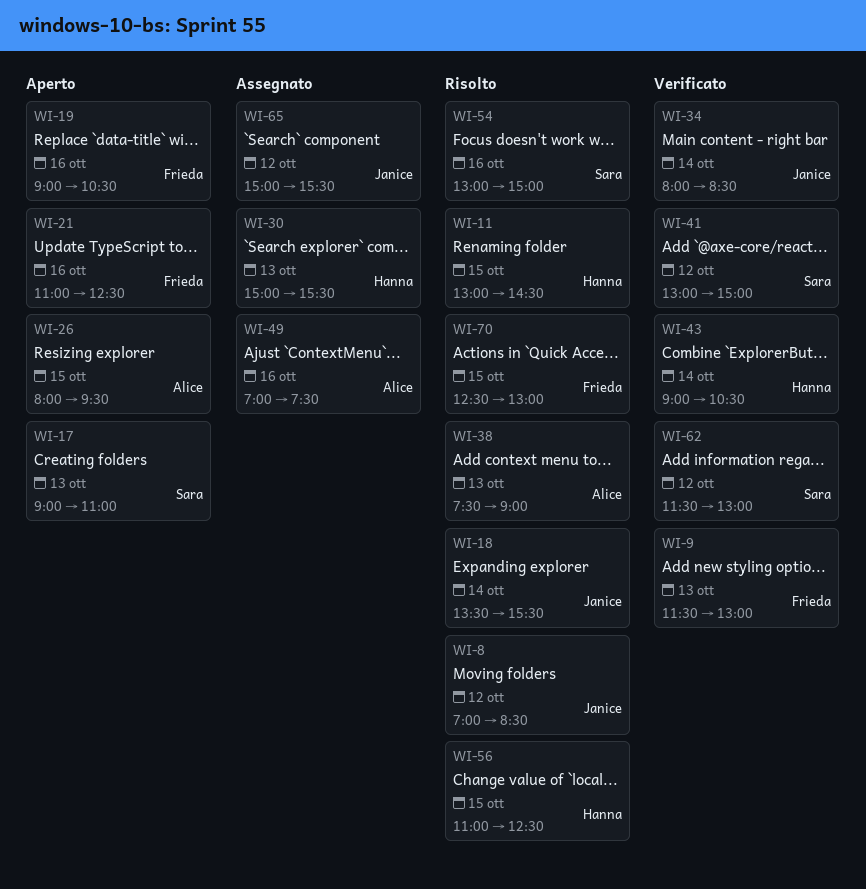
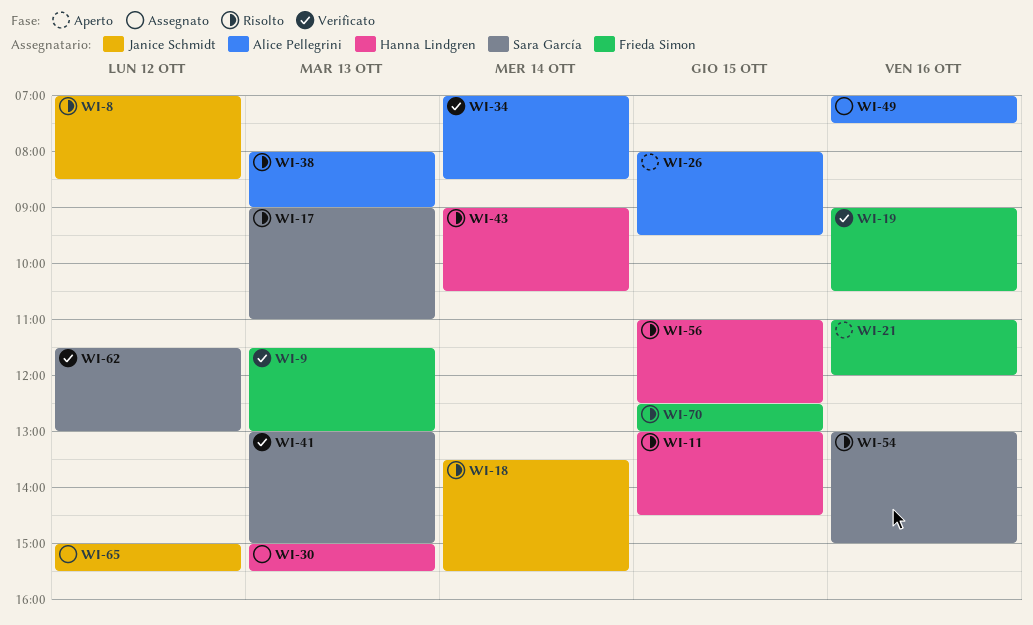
WI-17, status: Aperto -> Risolto
WI-19, status: Aperto -> Verificato
WI-21, ends: 12:30 -> 12:00
WI-34, owner: Janice Schmidt -> Alice Pellegrini
WI-34, begins: 08:00 -> 07:00
WI-38, begins: 07:30 -> 08:00
WI-41, day: Oct 12 -> Oct 13
WI-43, status: Verificato -> Risolto

